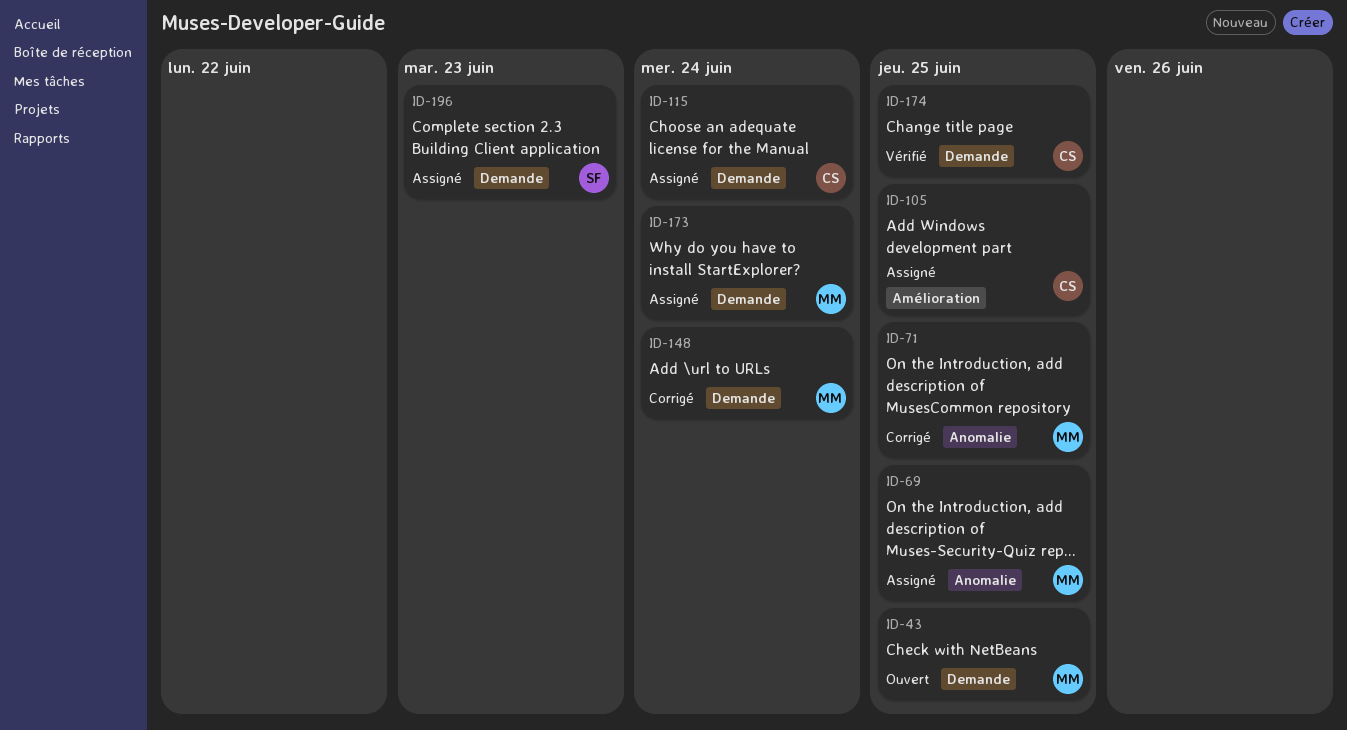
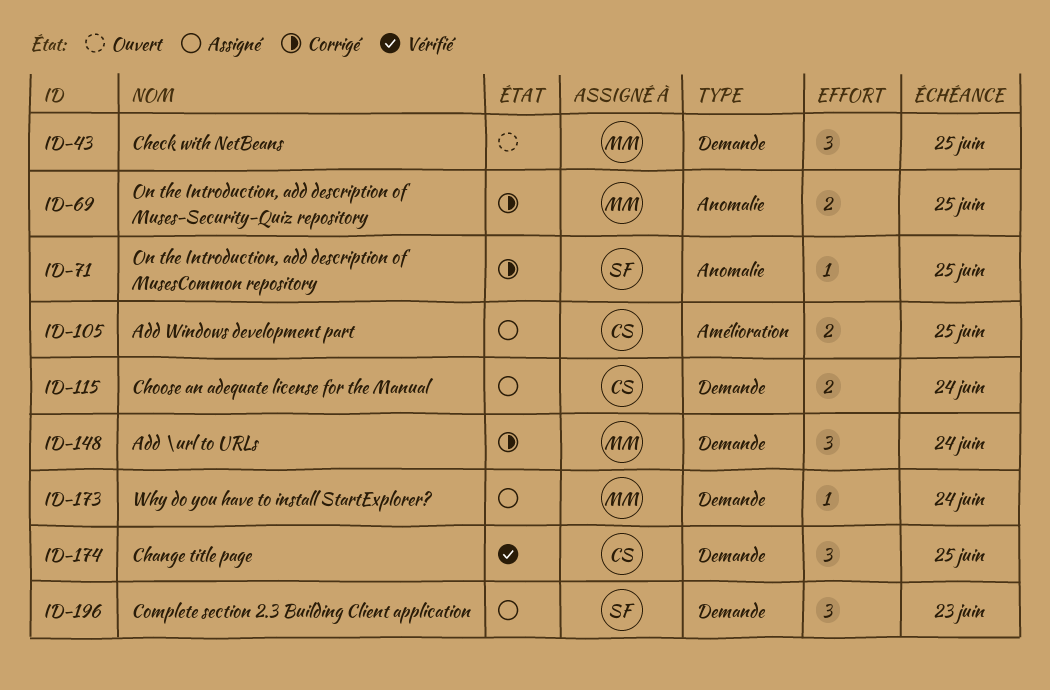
ID-69, status: Assigné -> Corrigé
ID-71, owner: MM -> SF

